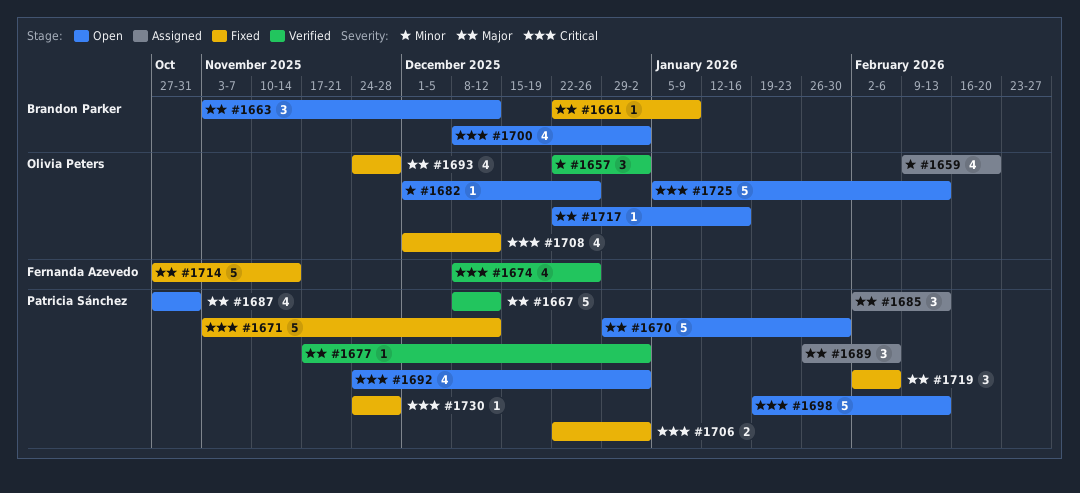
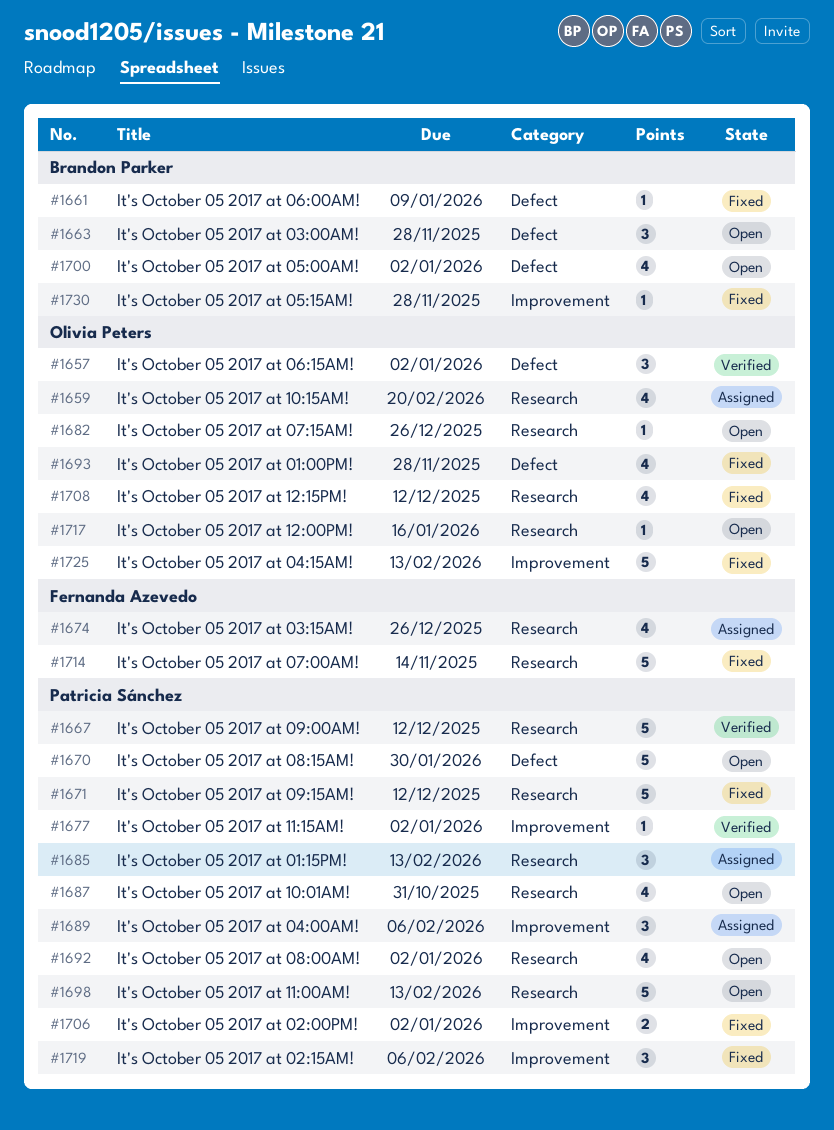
#1663, due: Dec 12 -> Nov 28
#1674, status: Verified -> Assigned
#1725, status: Open -> Fixed
#1730, owner: Patricia Sánchez -> Brandon Parker

